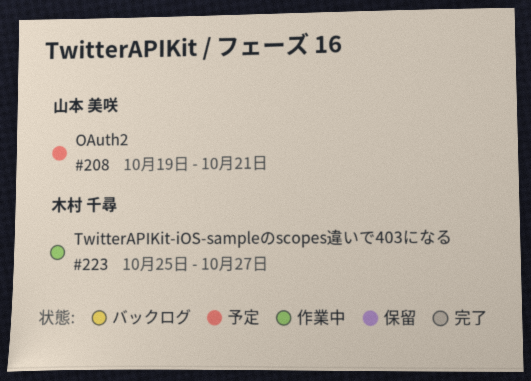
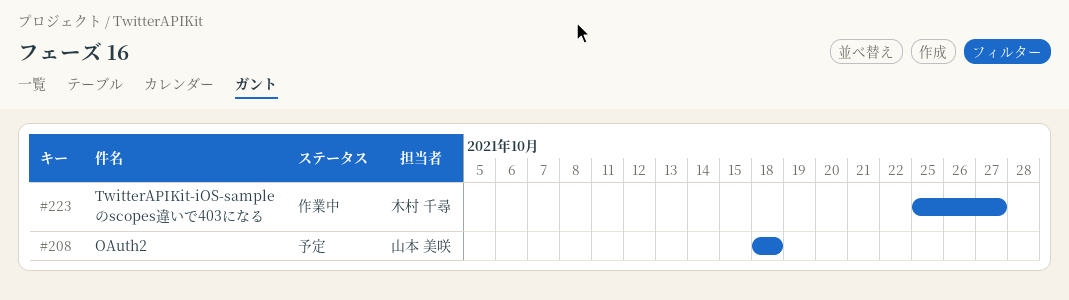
#208, start: Oct 19 -> Oct 18
#208, due: Oct 21 -> Oct 18

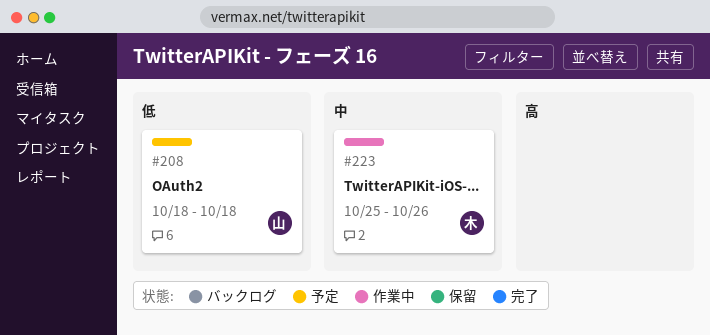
#223, due: Oct 27 -> Oct 26

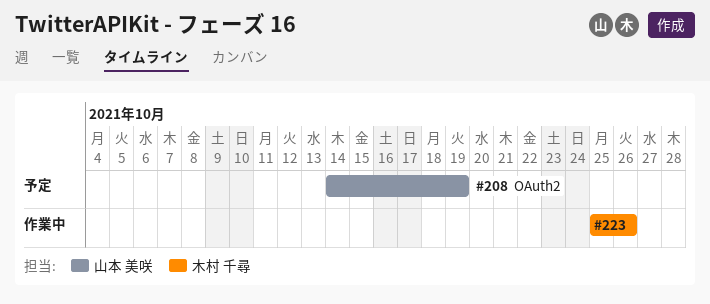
#208, start: Oct 18 -> Oct 14
#208, due: Oct 18 -> Oct 19

